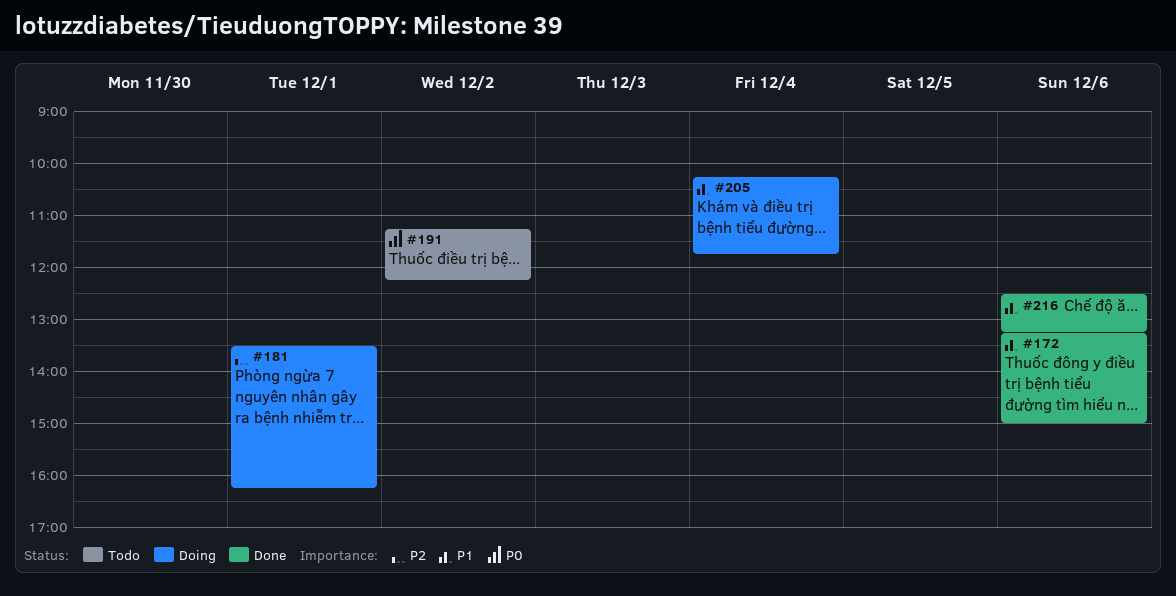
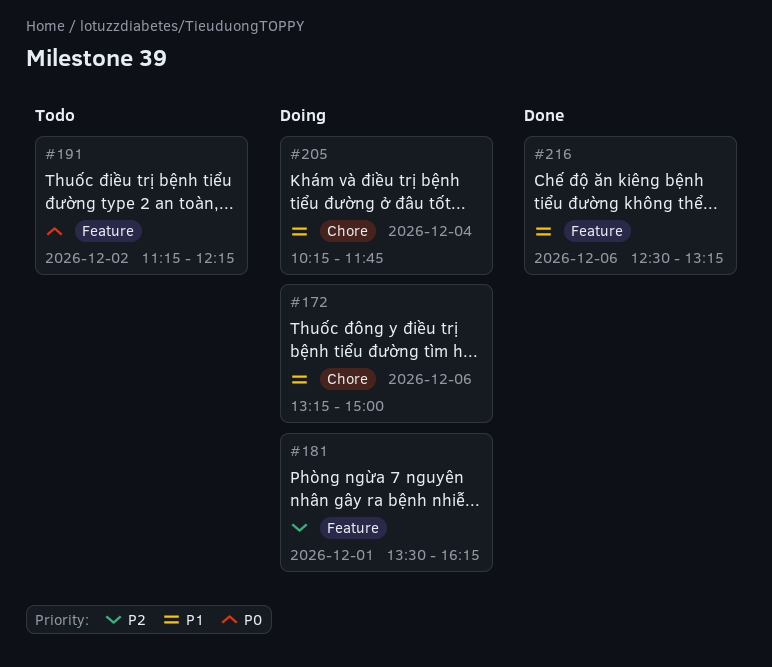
#172, status: Done -> Doing

